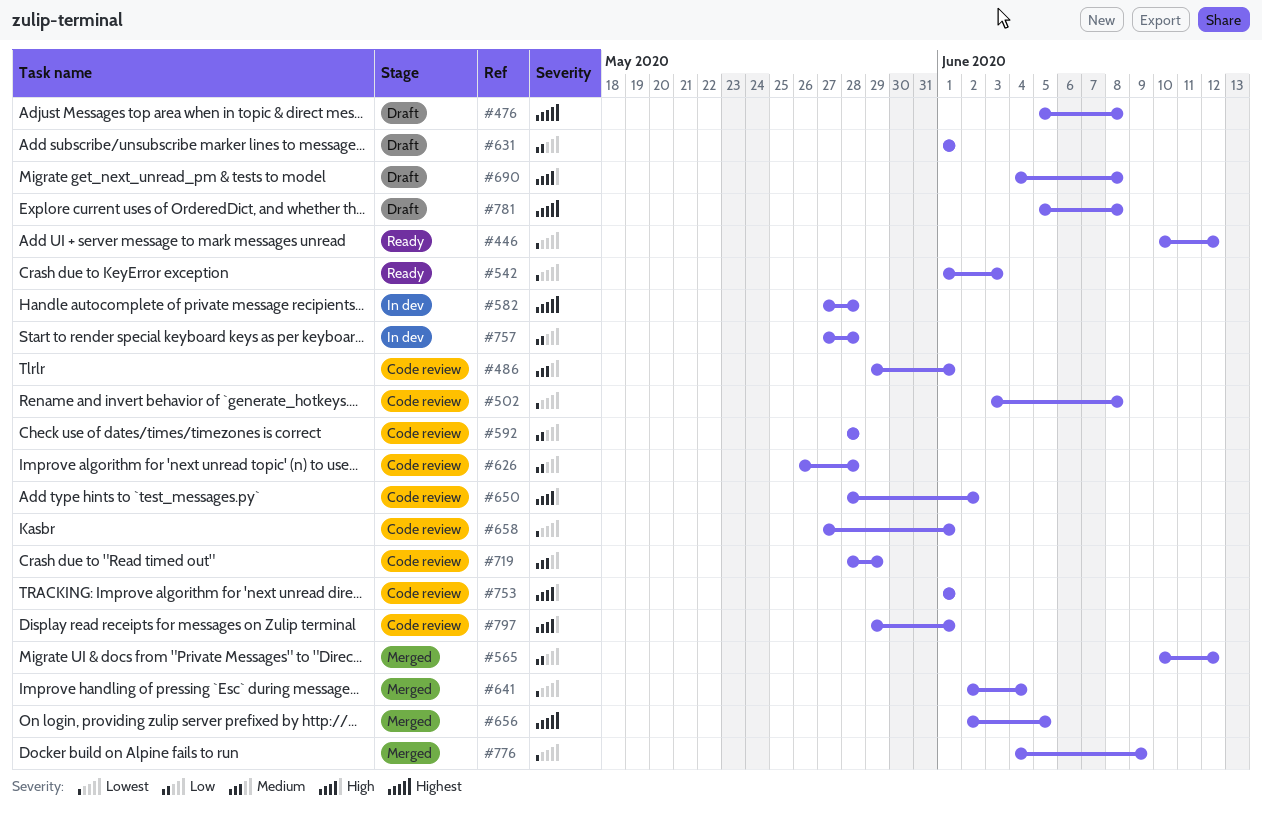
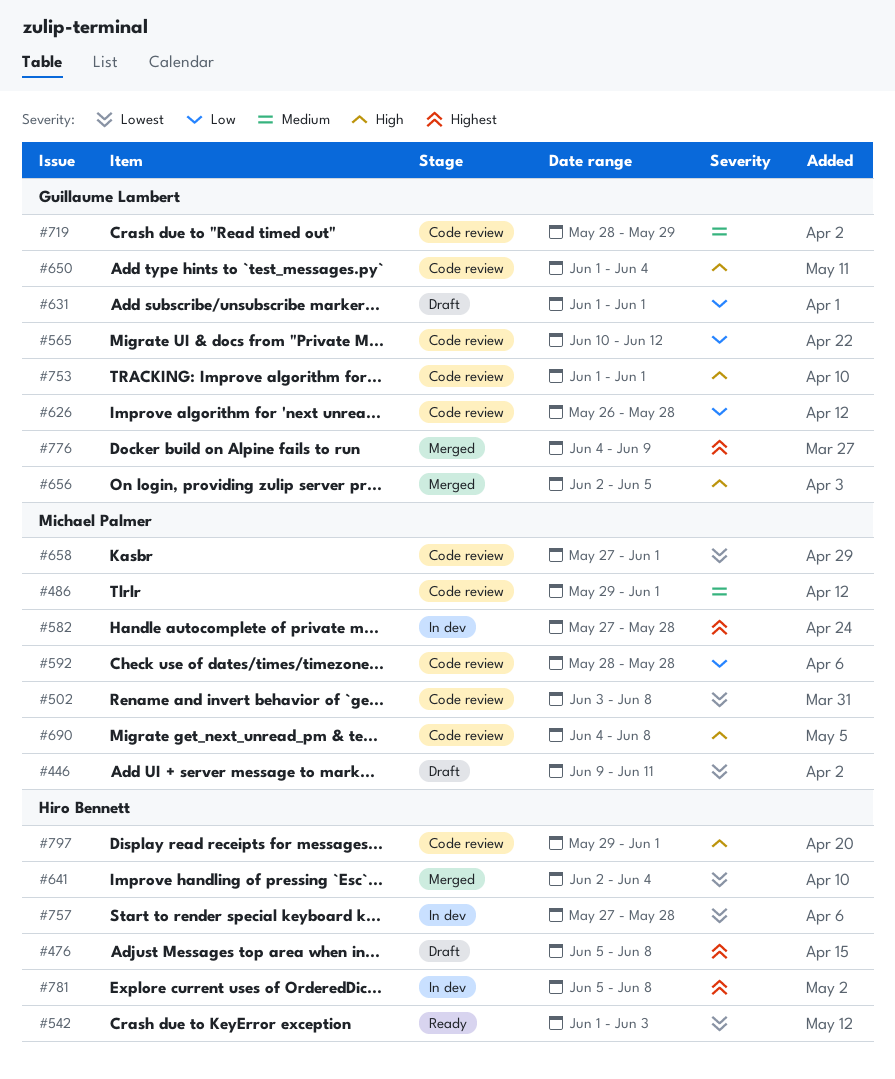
#446, status: Ready -> Draft
#446, start: Jun 10 -> Jun 9
#446, due: Jun 12 -> Jun 11
#565, status: Merged -> Code review
#650, start: May 28 -> Jun 1
#650, due: Jun 2 -> Jun 4
#656, priority: Highest -> High
#690, status: Draft -> Code review
#757, priority: Low -> Lowest
#776, priority: Lowest -> Highest
#781, status: Draft -> In dev

